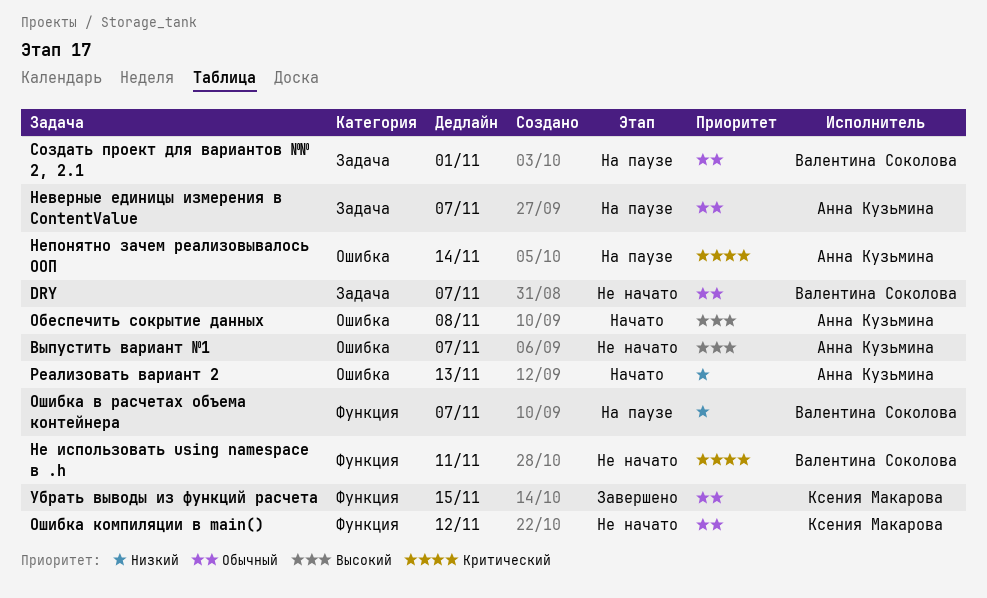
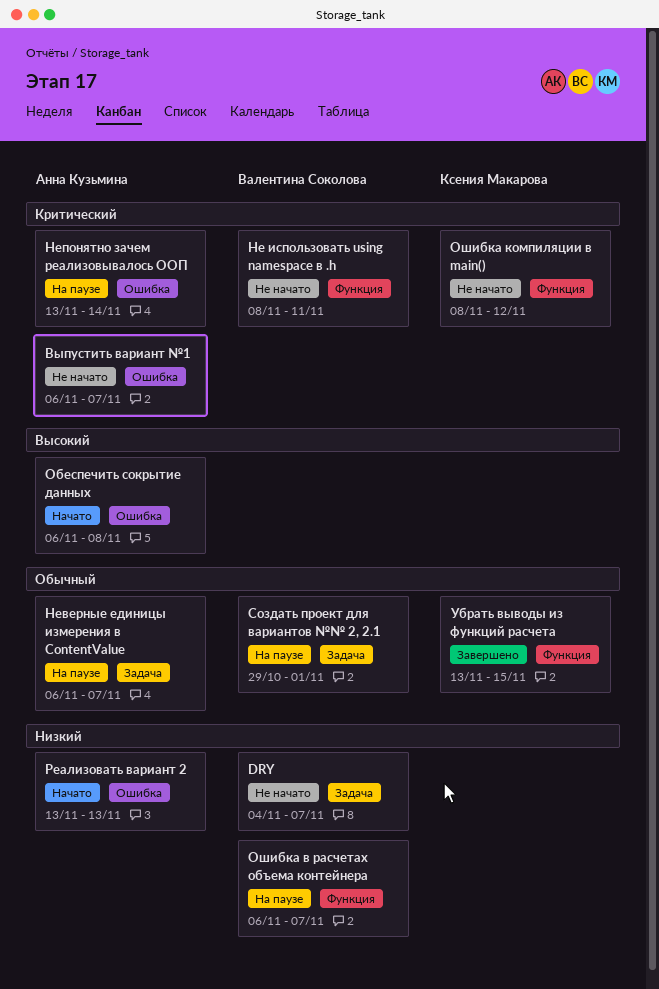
DRY, priority: Обычный -> Низкий
Выпустить вариант №1, priority: Высокий -> Критический
Ошибка компиляции в main(), priority: Обычный -> Критический

